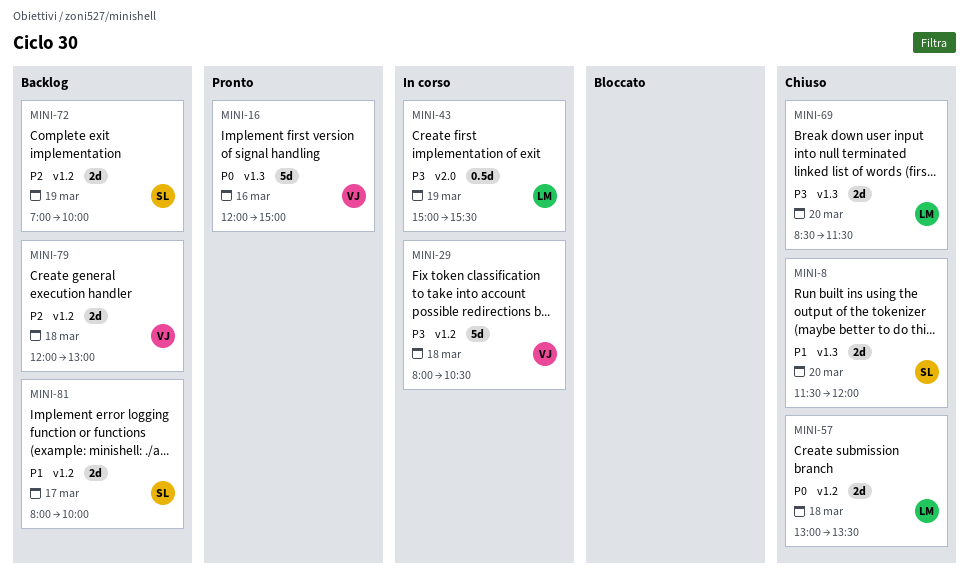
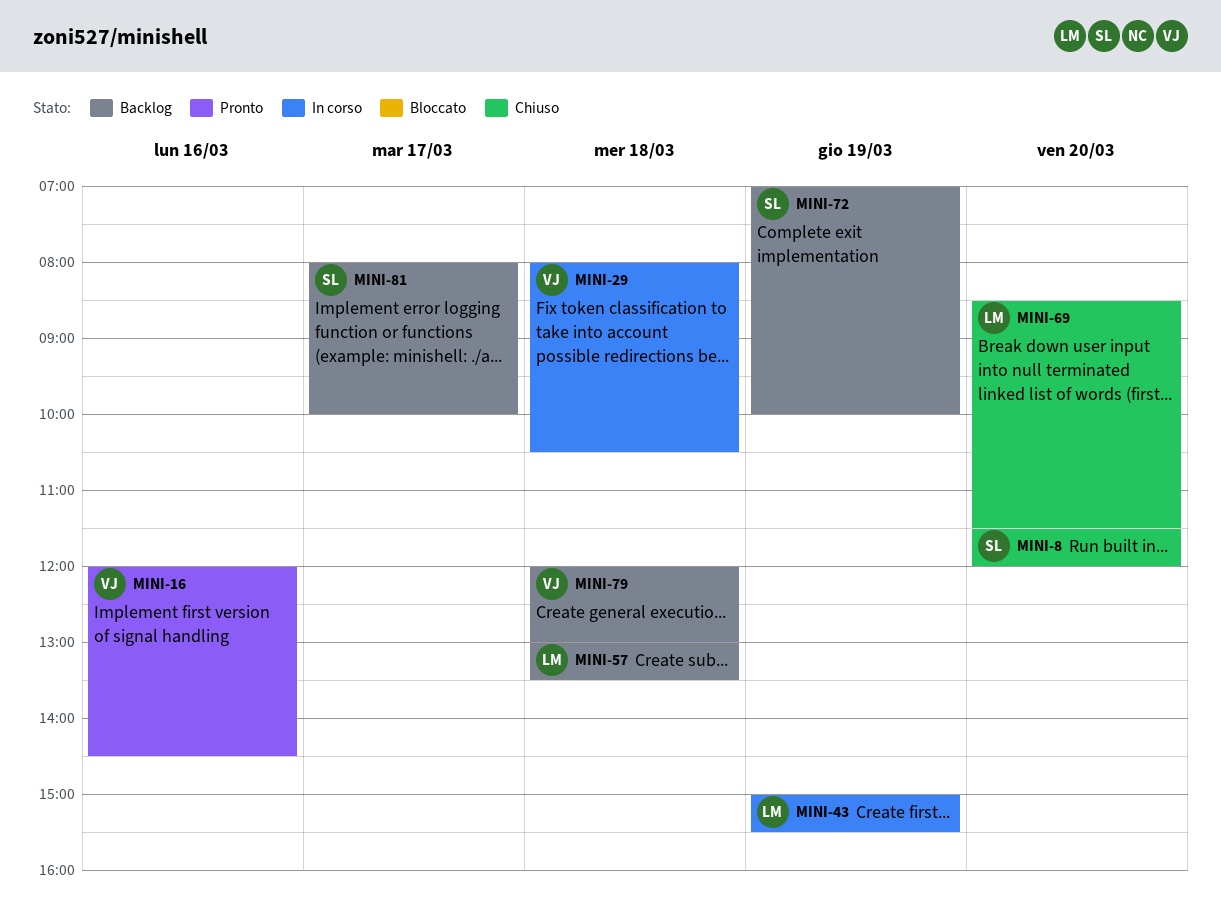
MINI-16, ends: 15:00 -> 14:30
MINI-57, status: Chiuso -> Backlog

